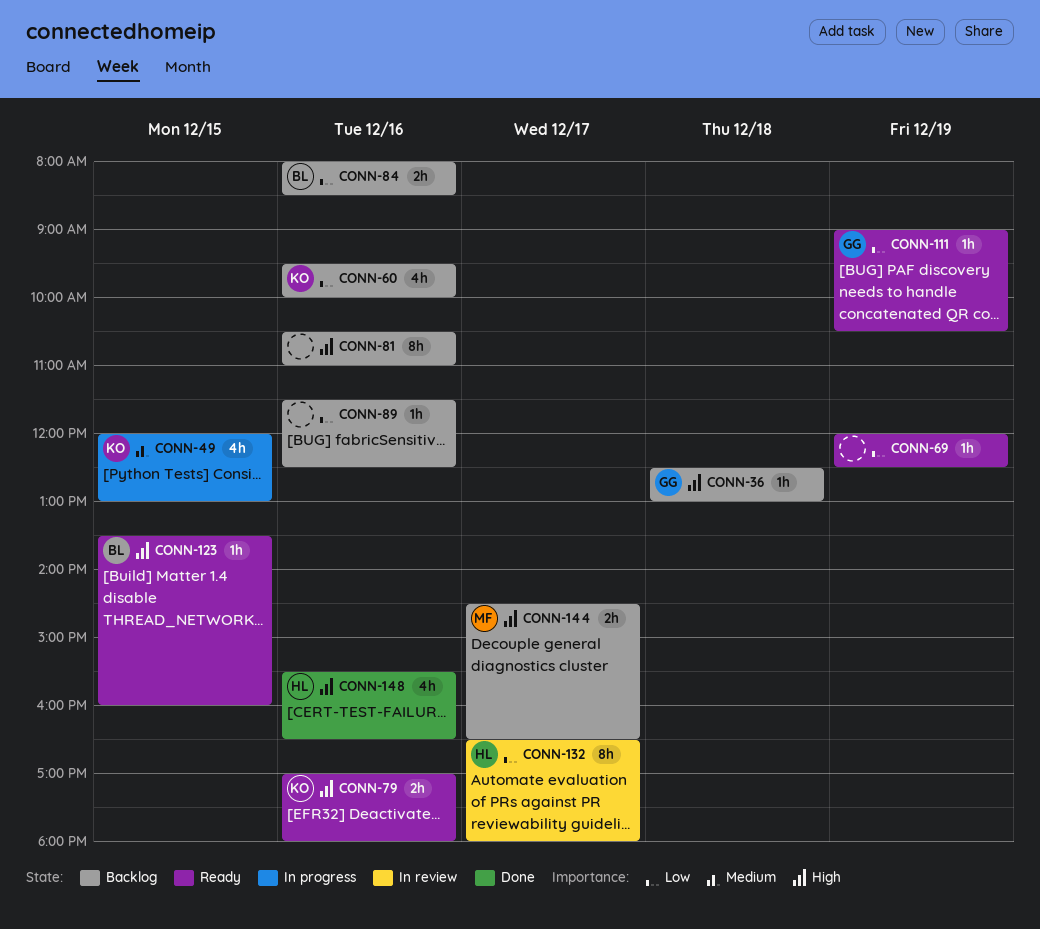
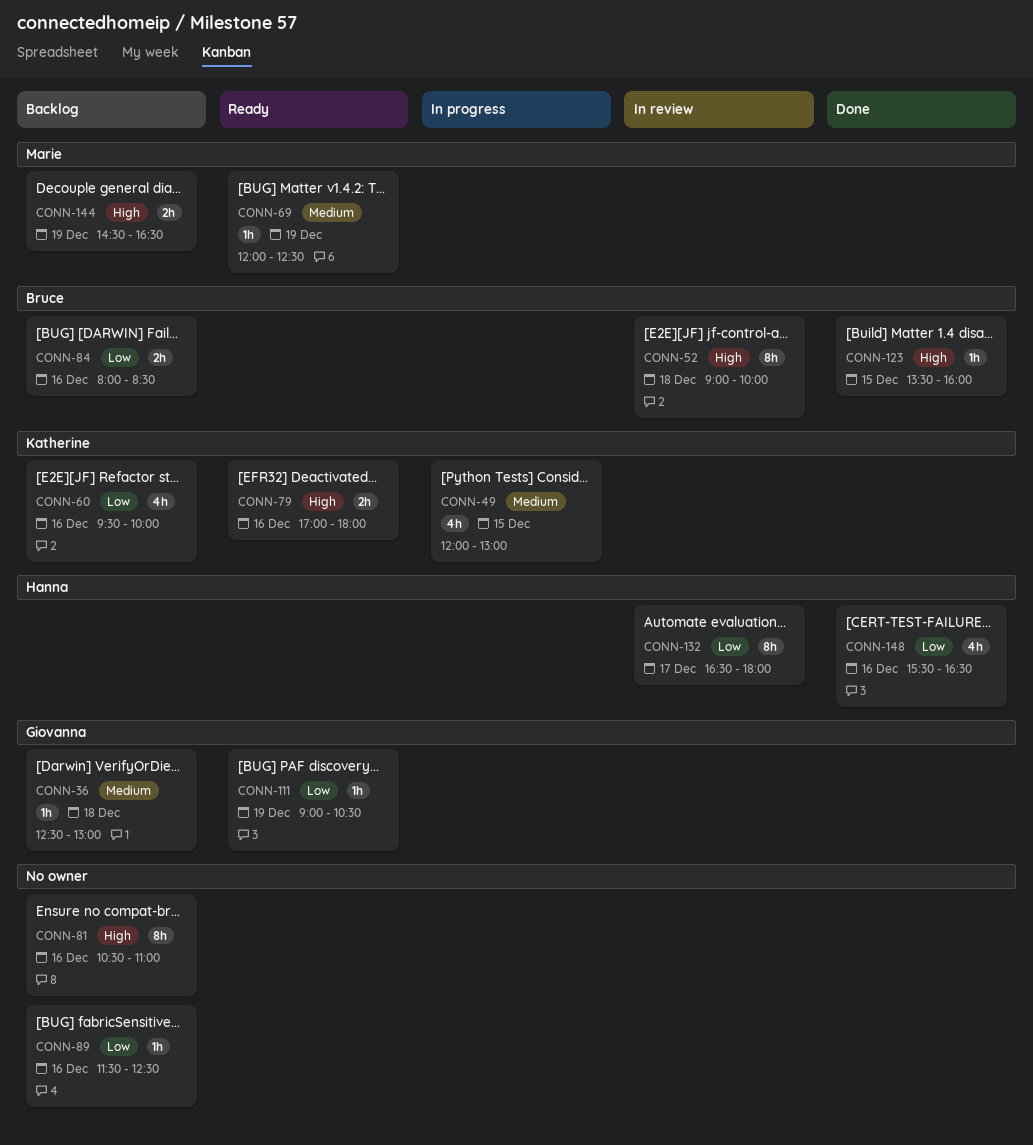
CONN-36, priority: High -> Medium
CONN-52: none -> present
CONN-69, owner: none -> Marie
CONN-69, priority: Low -> Medium
CONN-123, status: Ready -> Done
CONN-144, day: Dec 17 -> Dec 19
CONN-148, priority: High -> Low

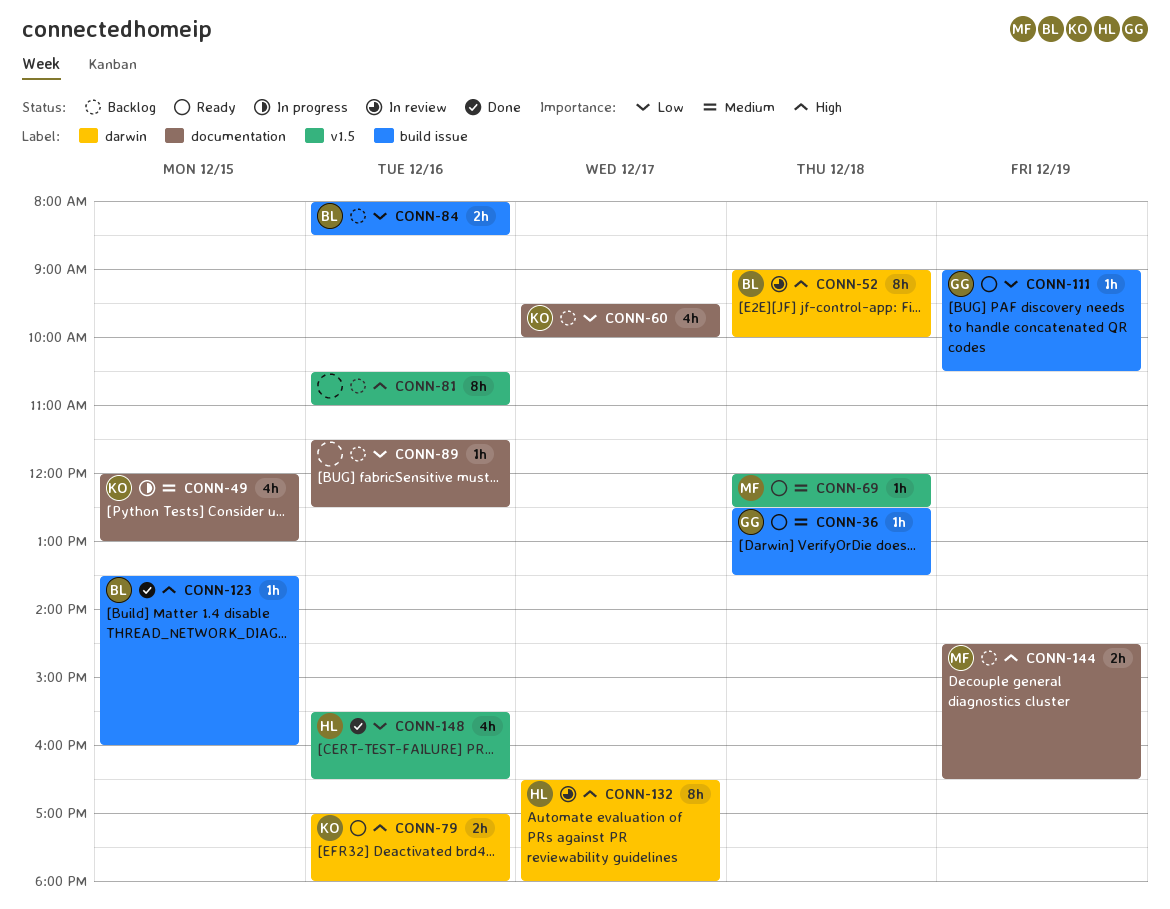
CONN-36, status: Backlog -> Ready
CONN-36, ends: 13:00 -> 13:30
CONN-60, day: Dec 16 -> Dec 17
CONN-69, day: Dec 19 -> Dec 18
CONN-132, priority: Low -> High

